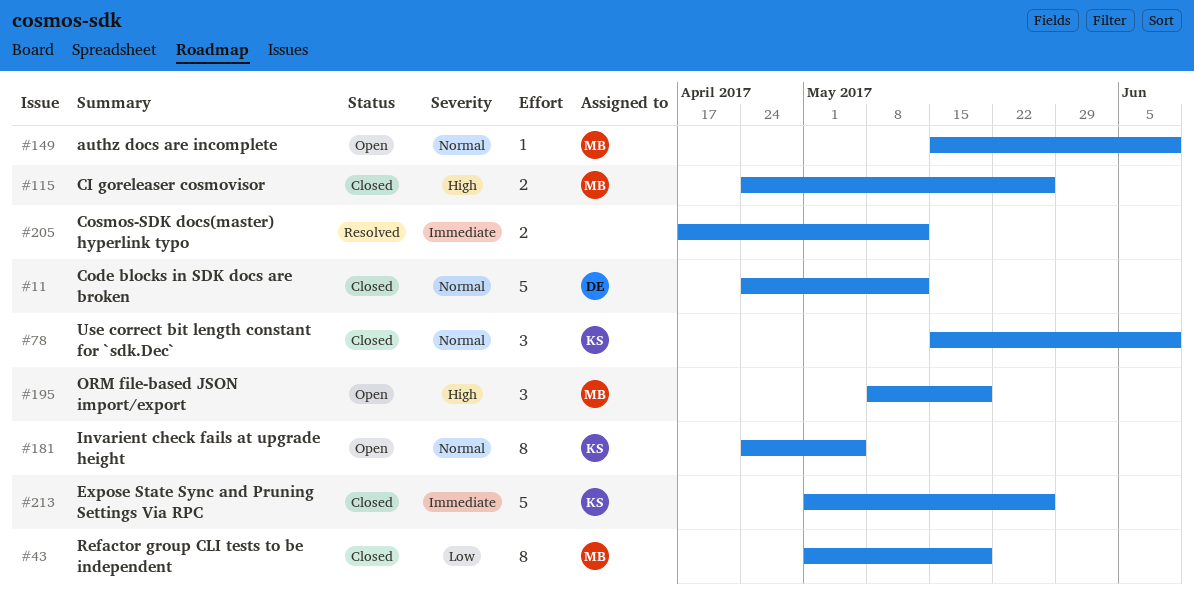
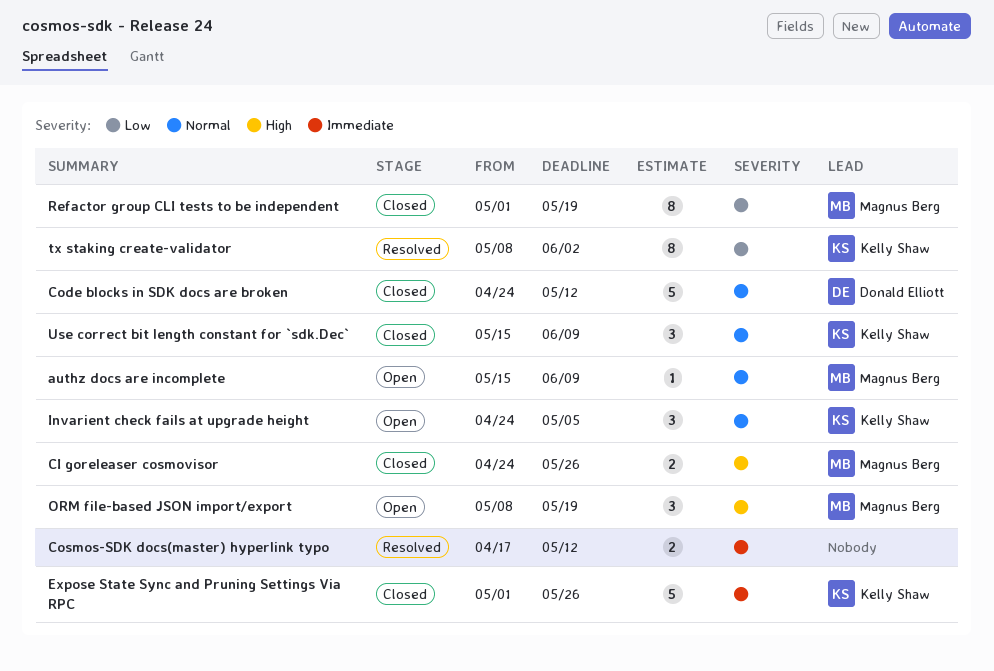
Invarient check fails at upgrade height, estimate: 8 -> 3
tx staking create-validator: none -> present

